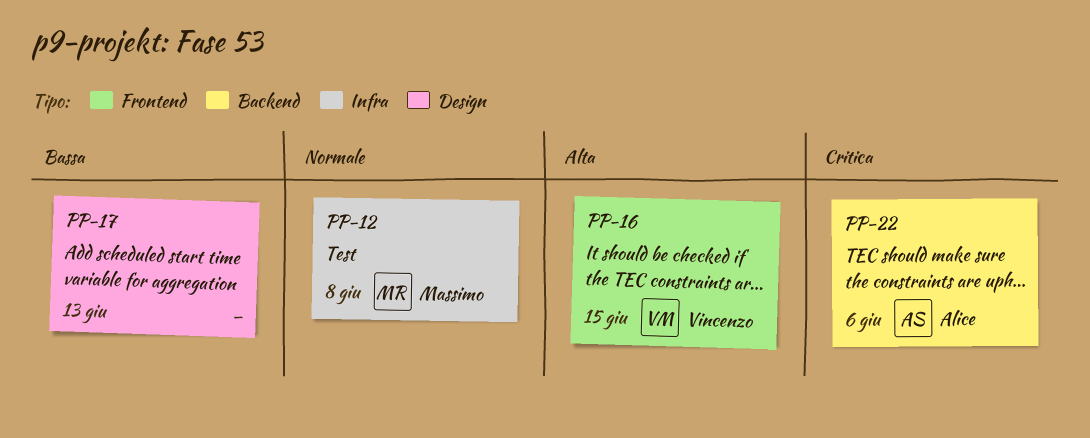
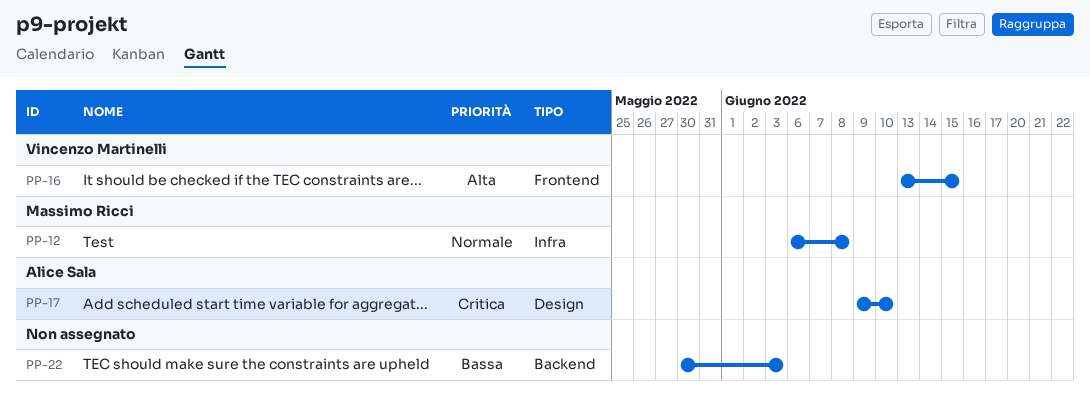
PP-17, owner: none -> Alice Sala
PP-17, priority: Bassa -> Critica
PP-17, due: Jun 13 -> Jun 10
PP-22, owner: Alice Sala -> none
PP-22, priority: Critica -> Bassa
PP-22, due: Jun 6 -> Jun 3

